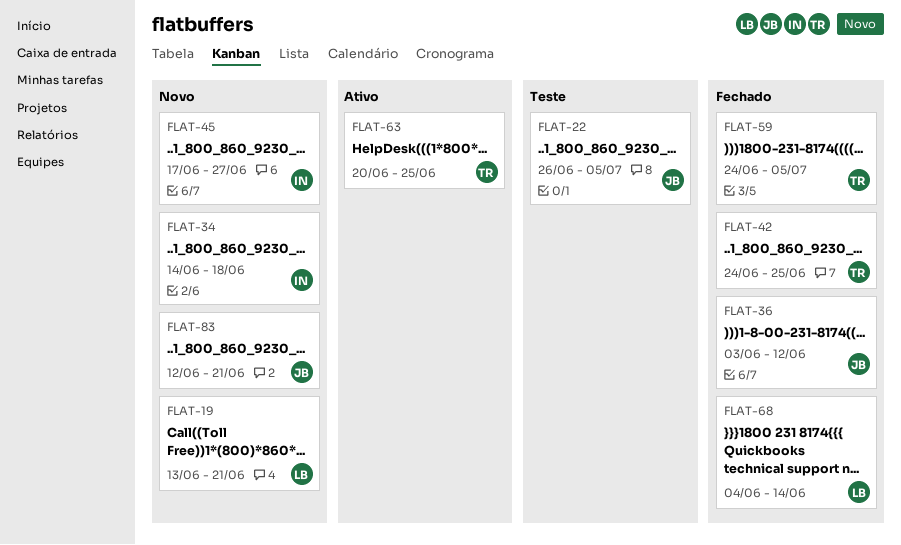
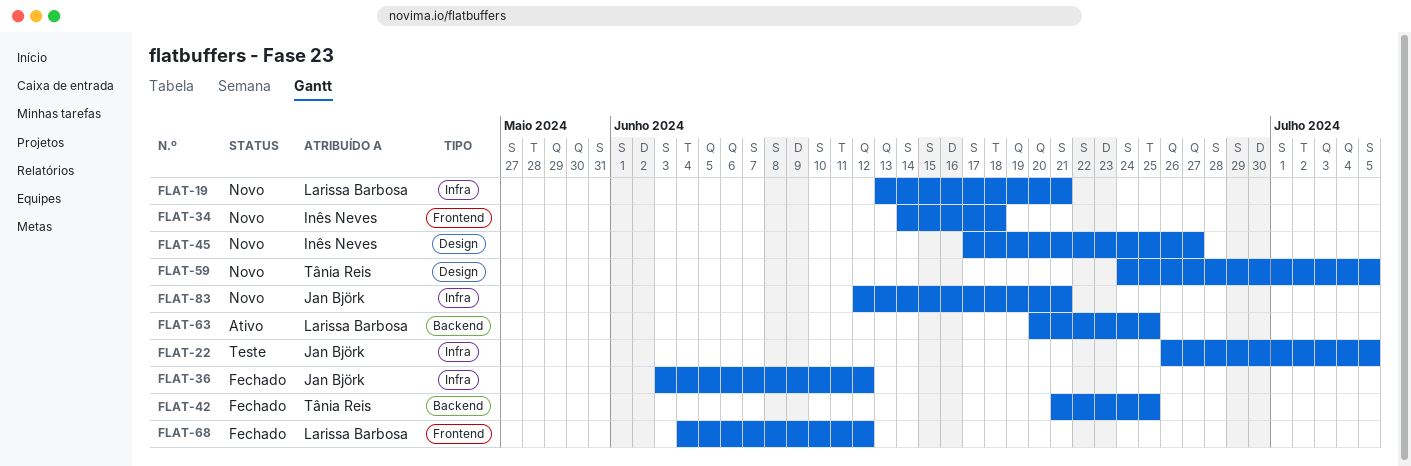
FLAT-42, start: Jun 24 -> Jun 21
FLAT-59, status: Fechado -> Novo
FLAT-63, owner: Tânia Reis -> Larissa Barbosa
FLAT-68, due: Jun 14 -> Jun 12

